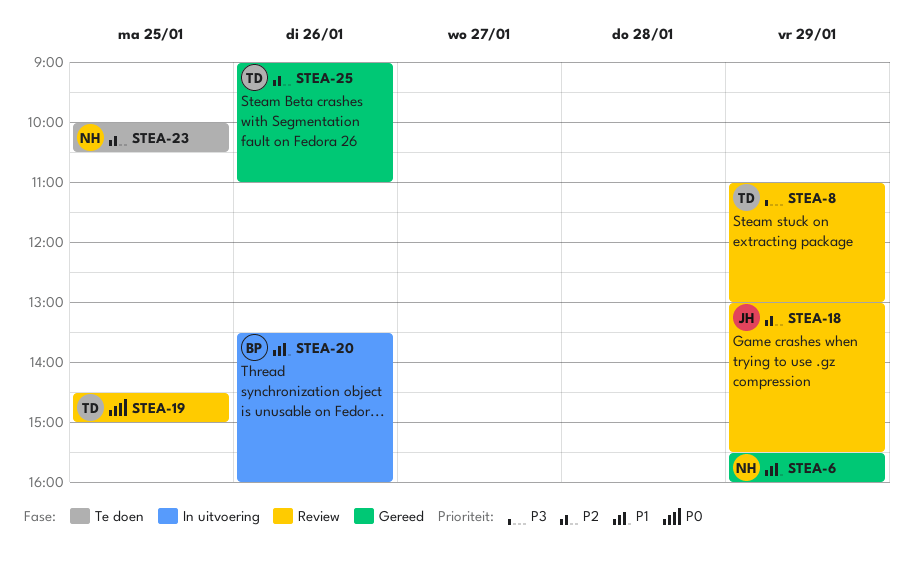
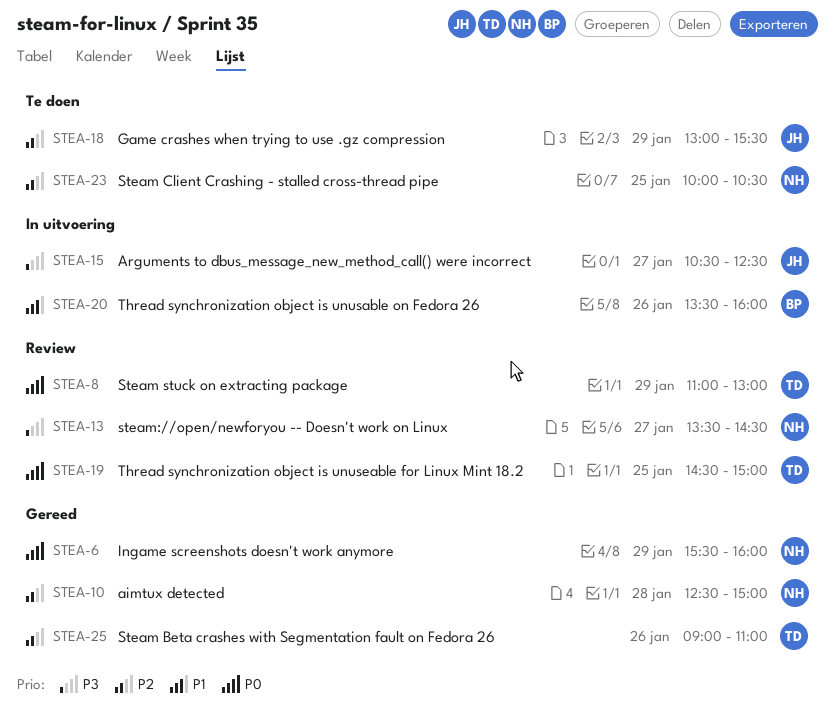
STEA-6, priority: P1 -> P0
STEA-8, priority: P3 -> P0
STEA-10: none -> present
STEA-13: none -> present
STEA-15: none -> present
STEA-18, status: Review -> Te doen

